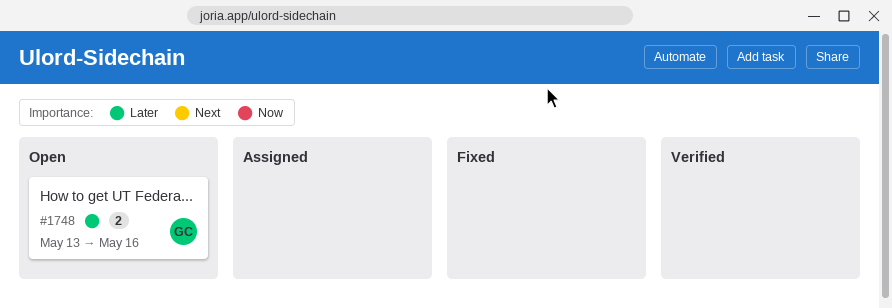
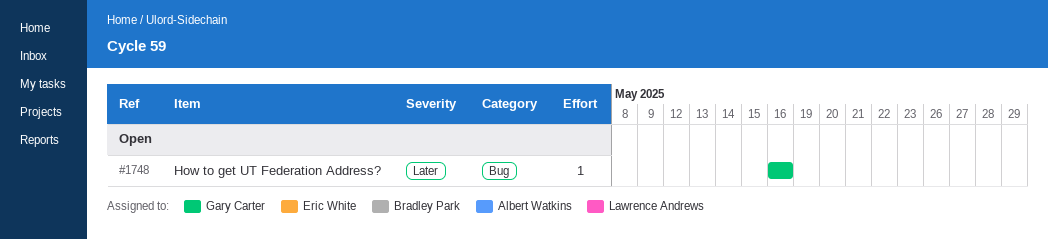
#1748, estimate: 2 -> 1
#1748, start: May 13 -> May 16

